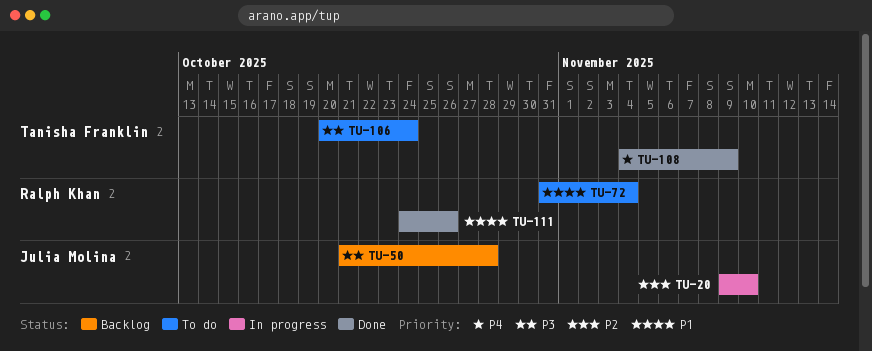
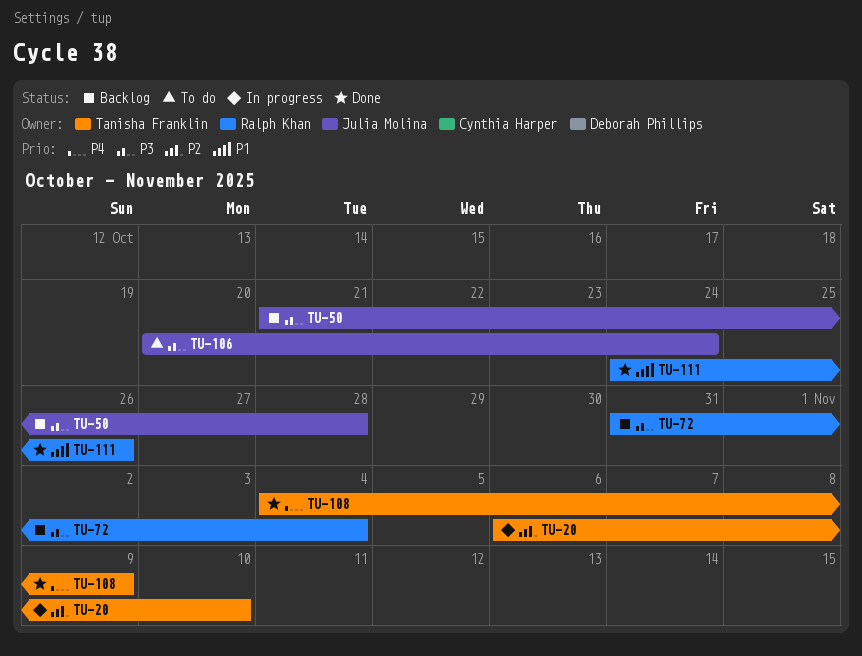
TU-20, owner: Julia Molina -> Tanisha Franklin
TU-20, start: Nov 9 -> Nov 6
TU-72, status: To do -> Backlog
TU-72, priority: P1 -> P3
TU-106, owner: Tanisha Franklin -> Julia Molina

